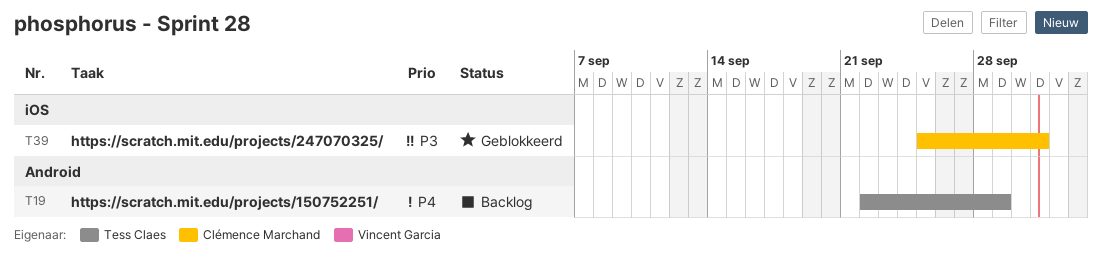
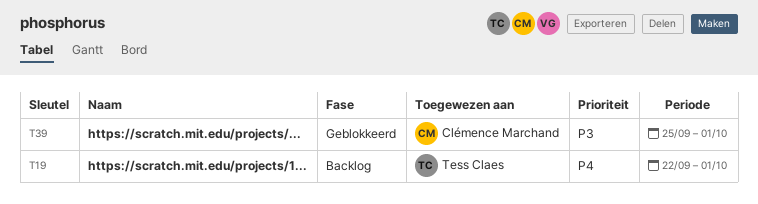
T19, due: Sep 29 -> Oct 1

